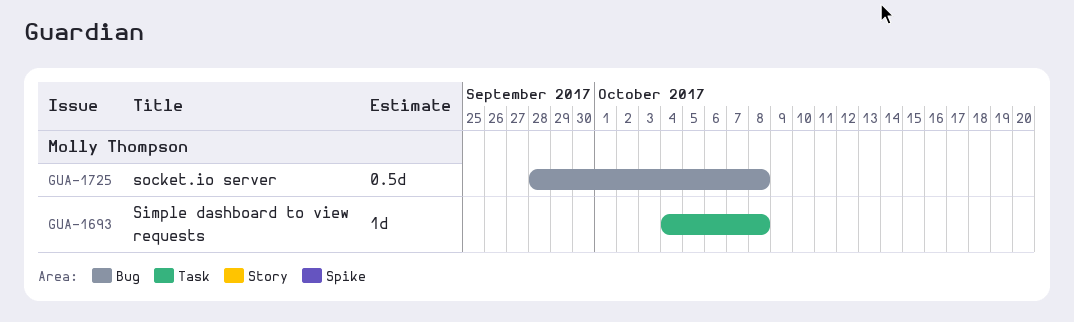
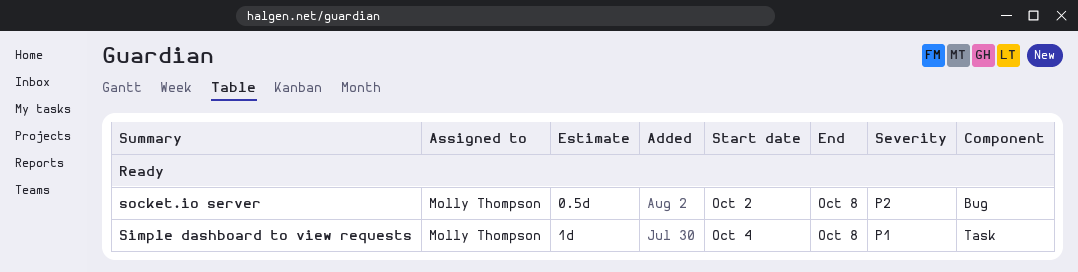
socket.io server, start: Sep 28 -> Oct 2

